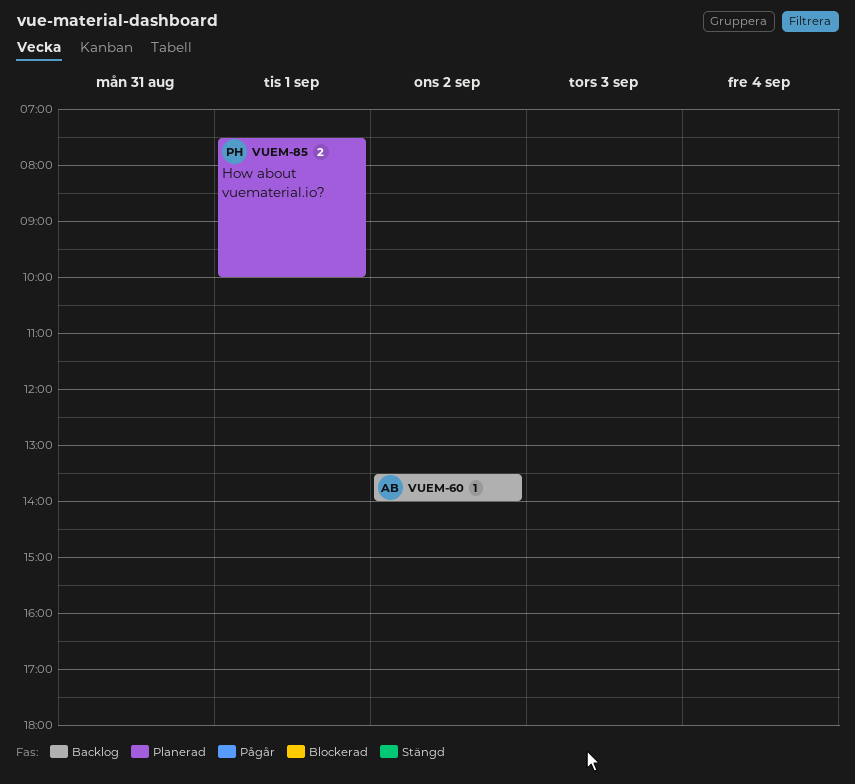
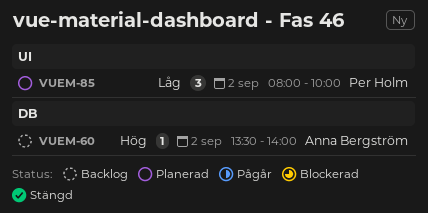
VUEM-85, estimate: 2 -> 3
VUEM-85, day: Sep 1 -> Sep 2
VUEM-85, begins: 07:30 -> 08:00

